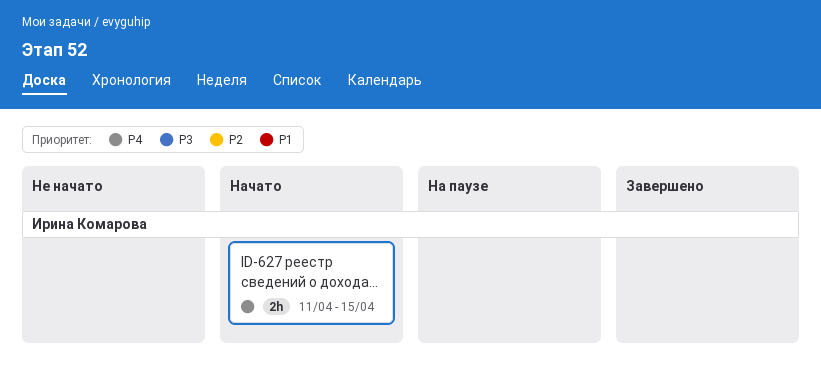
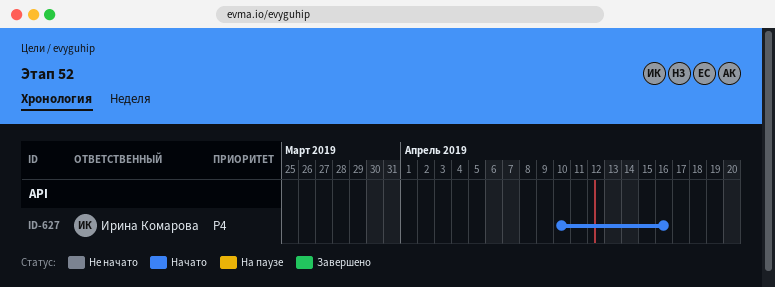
ID-627, start: Apr 11 -> Apr 10
ID-627, due: Apr 15 -> Apr 16

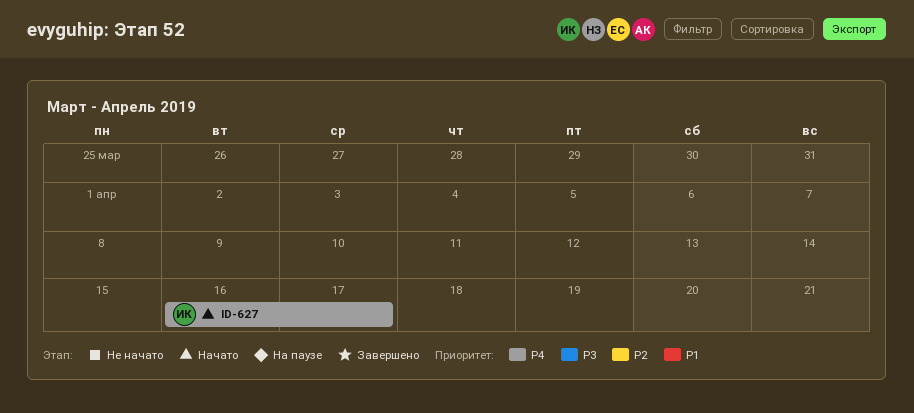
ID-627, start: Apr 10 -> Apr 16
ID-627, due: Apr 16 -> Apr 17

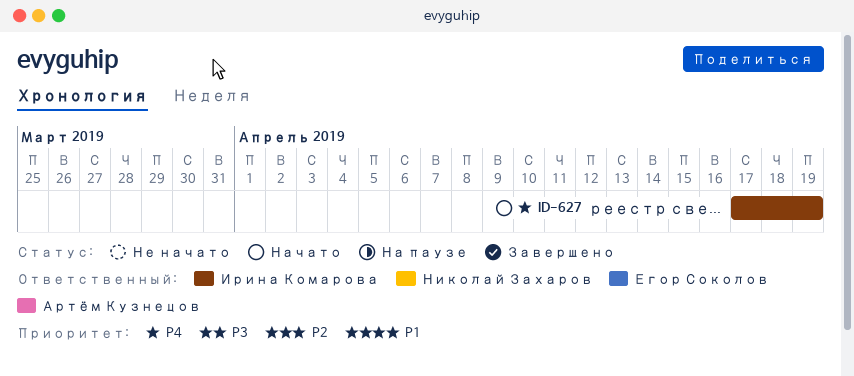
ID-627, start: Apr 16 -> Apr 17
ID-627, due: Apr 17 -> Apr 19

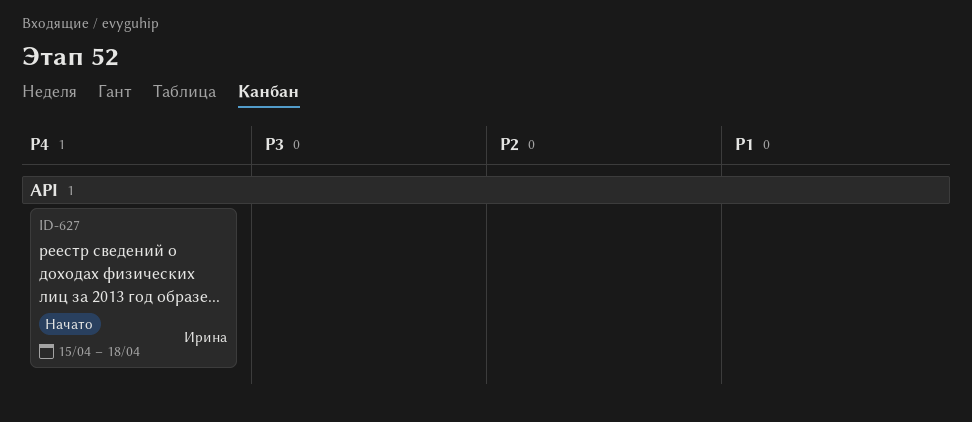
ID-627, start: Apr 17 -> Apr 15
ID-627, due: Apr 19 -> Apr 18

